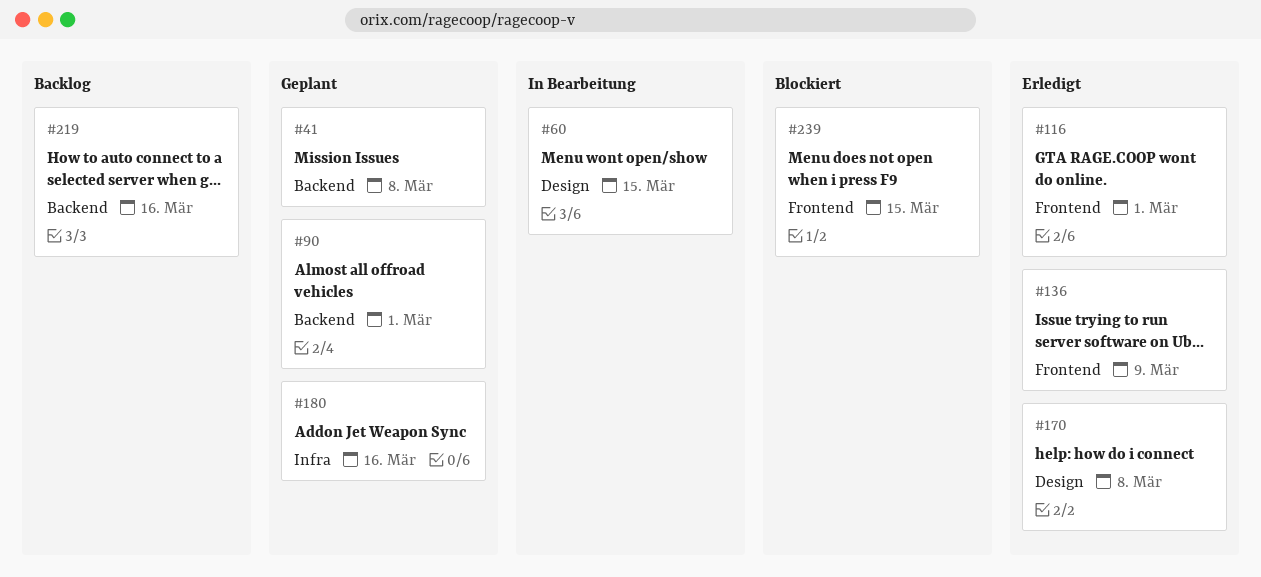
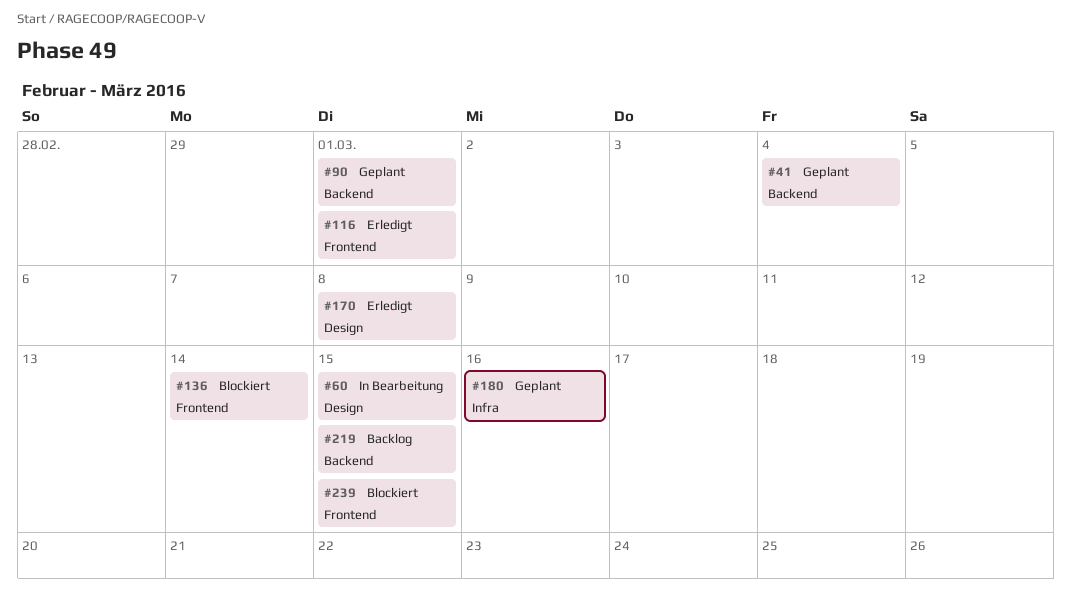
#41, due: Mar 8 -> Mar 4
#136, status: Erledigt -> Blockiert
#136, due: Mar 9 -> Mar 14
#219, due: Mar 16 -> Mar 15

